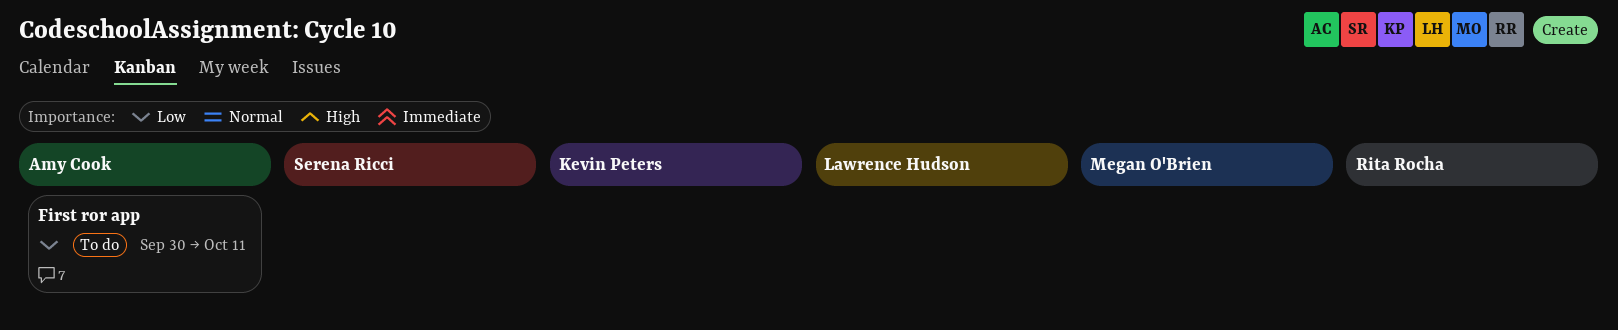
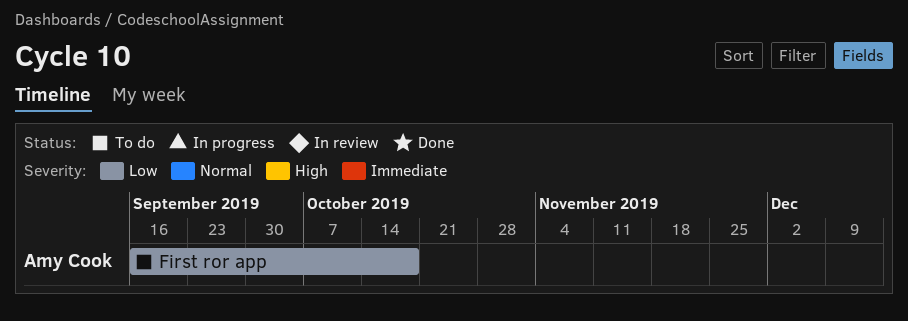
First ror app, start: Sep 30 -> Sep 16
First ror app, due: Oct 11 -> Oct 18

